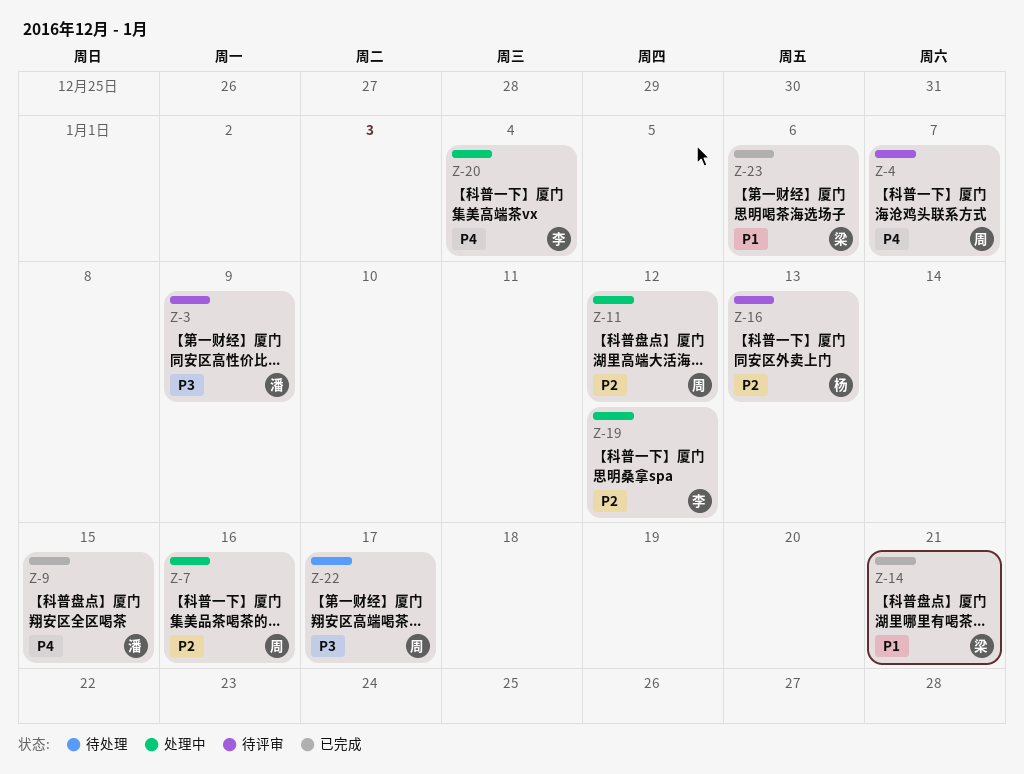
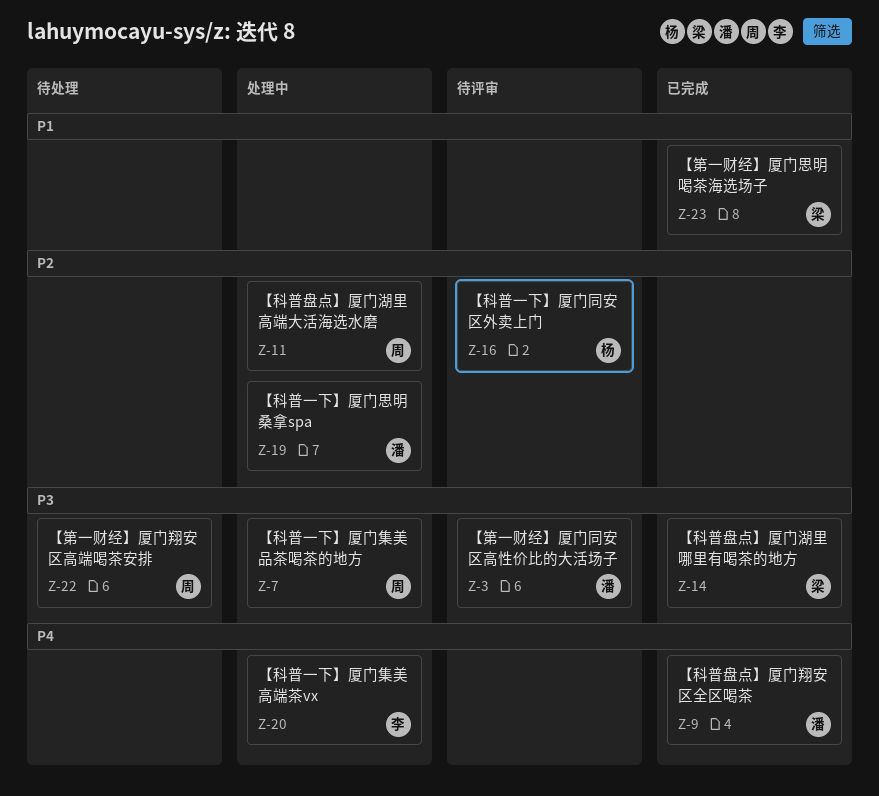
Z-4: present -> none
Z-7, priority: P2 -> P3
Z-14, priority: P1 -> P3
Z-19, owner: 李 -> 潘

